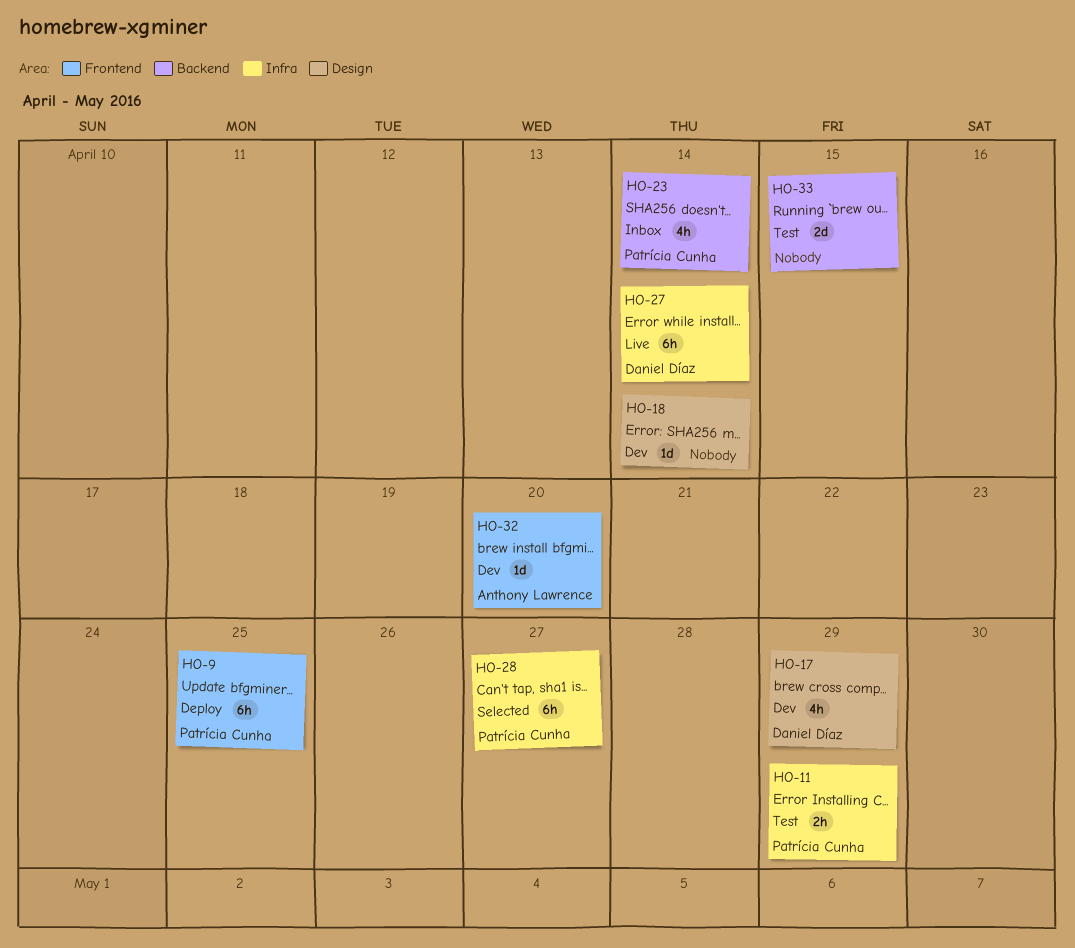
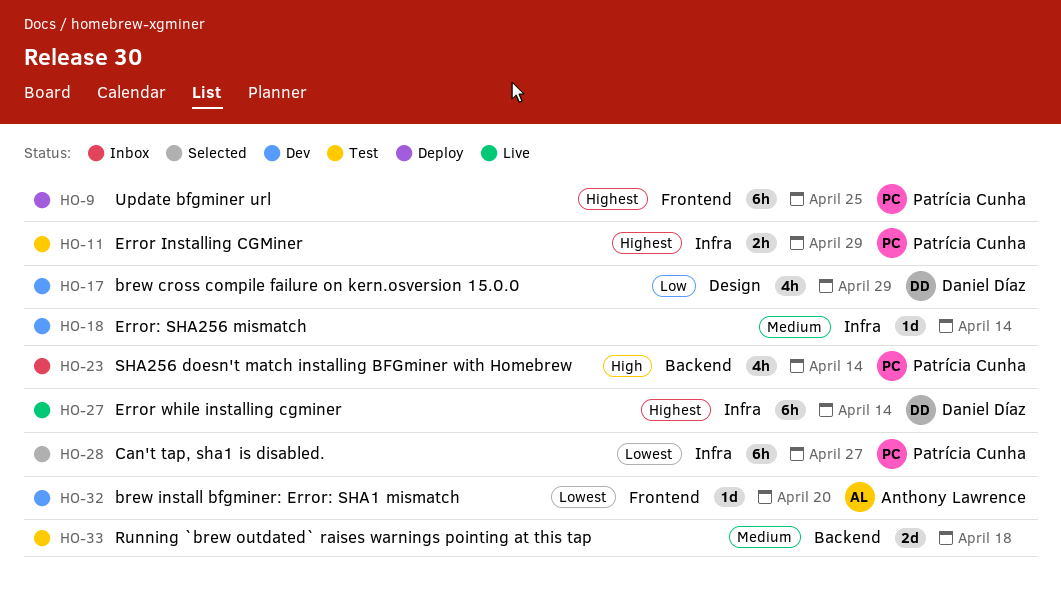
HO-18, label: Design -> Infra
HO-33, due: Apr 15 -> Apr 18

